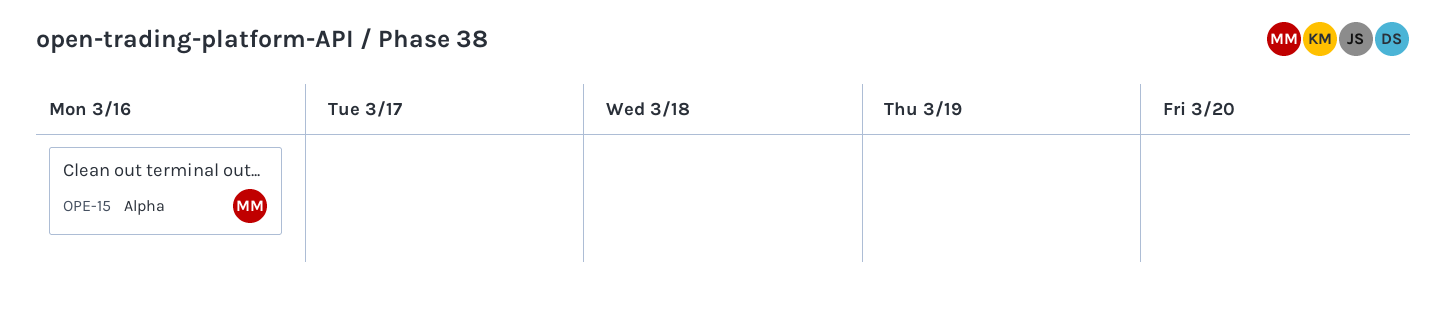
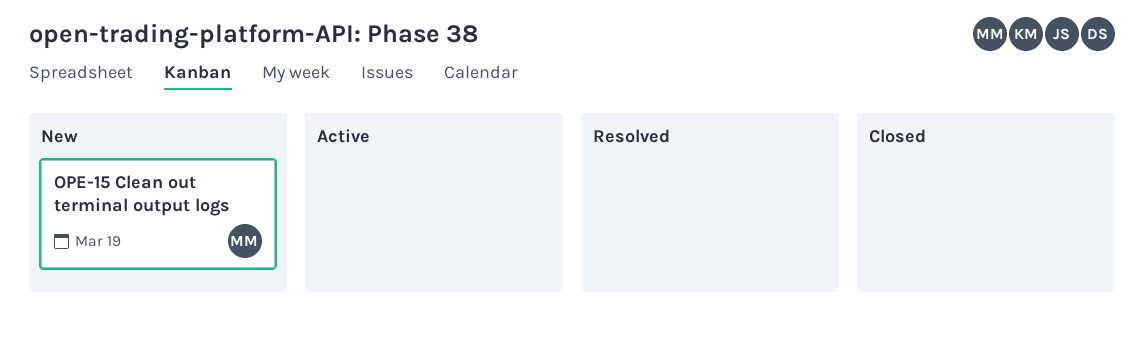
OPE-15, due: Mar 16 -> Mar 19

